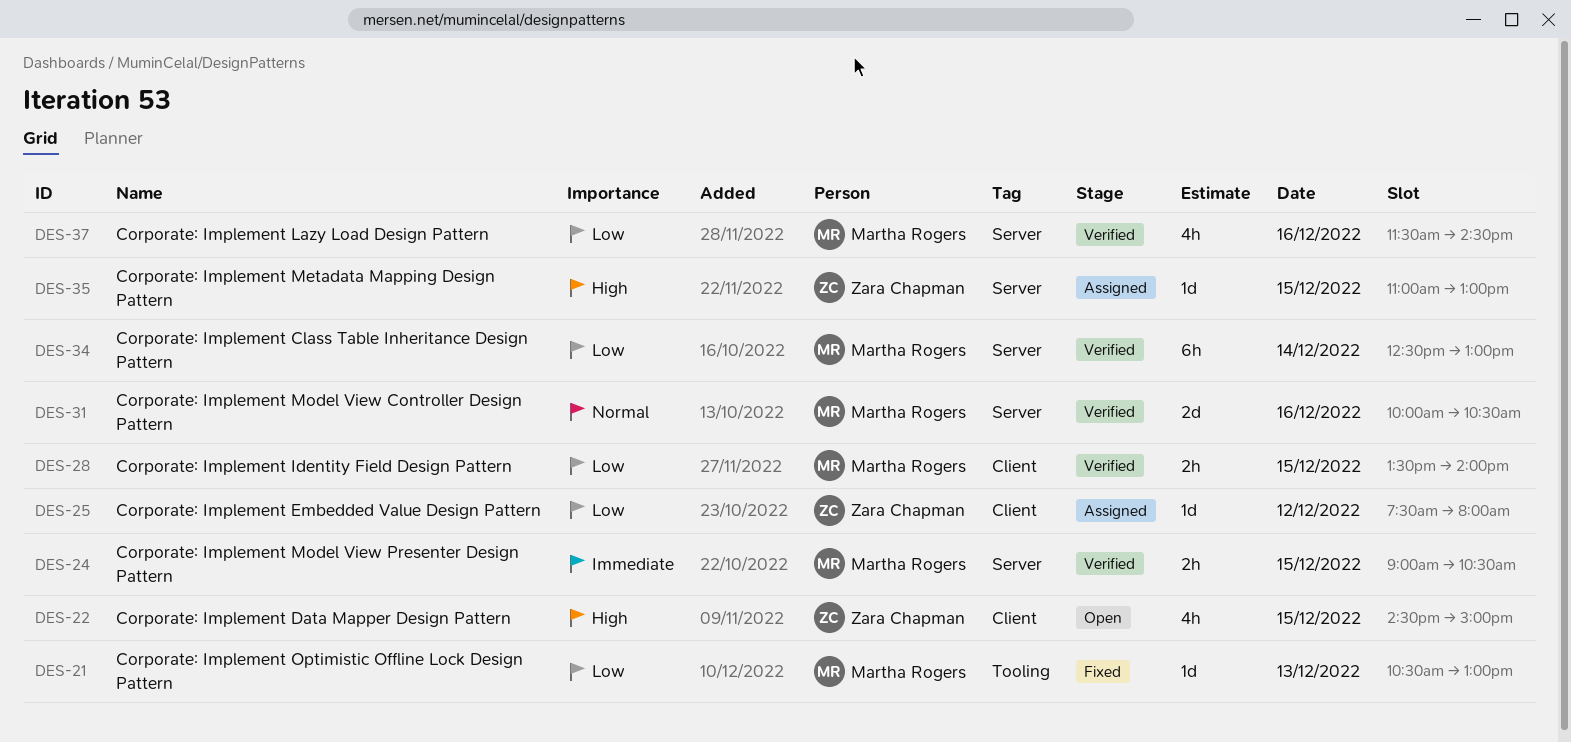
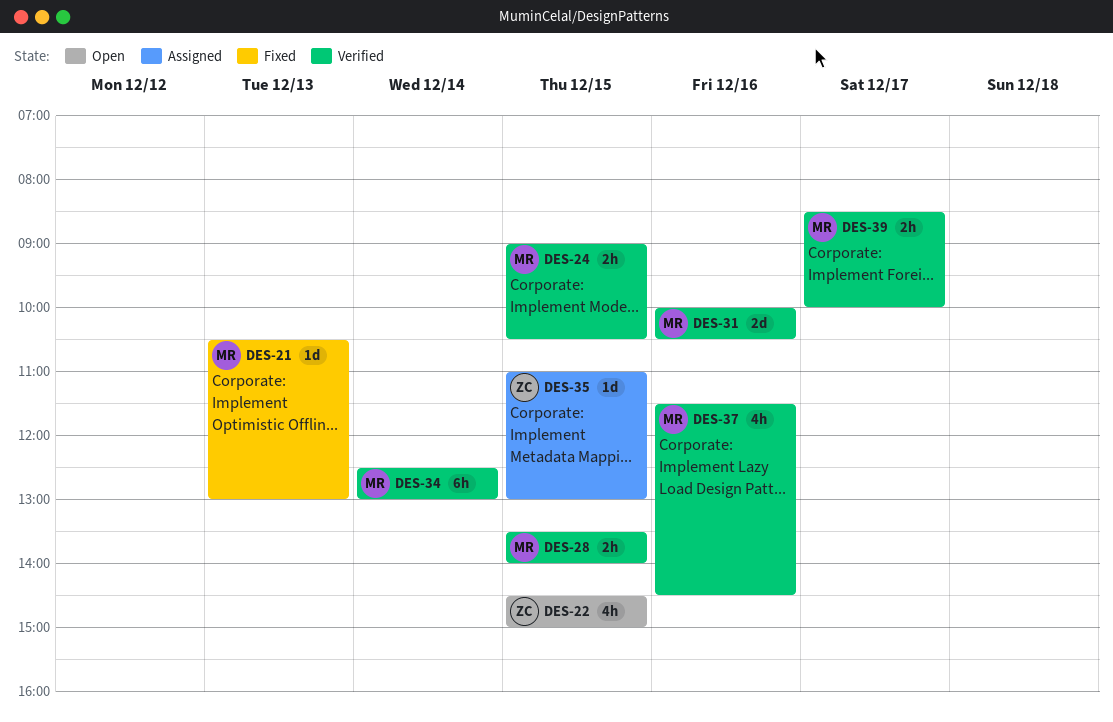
DES-25: present -> none
DES-39: none -> present

